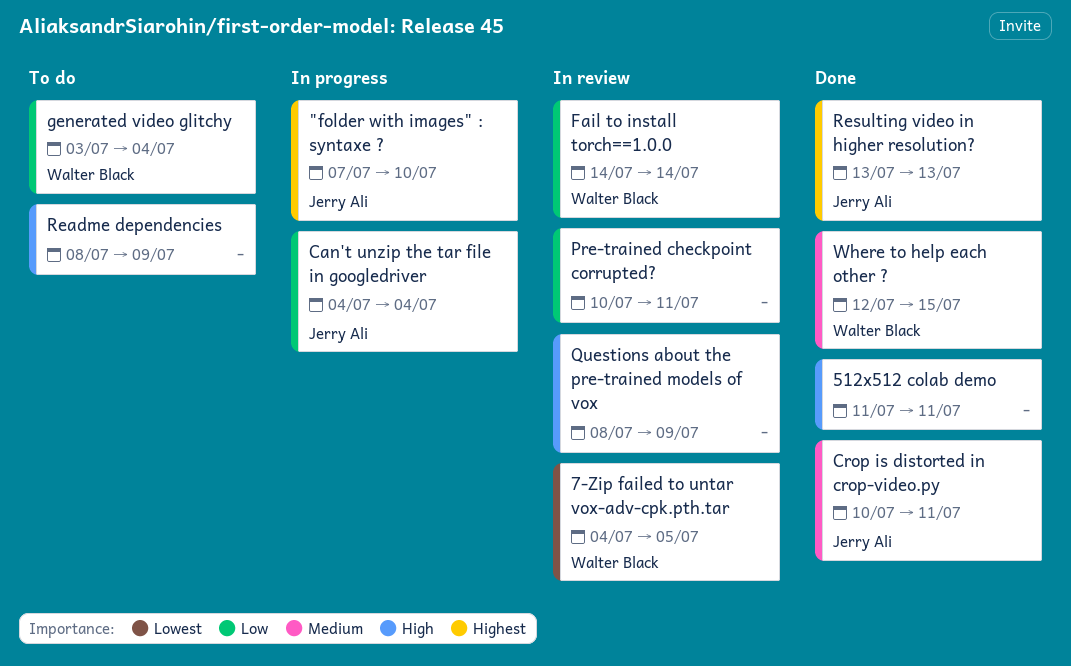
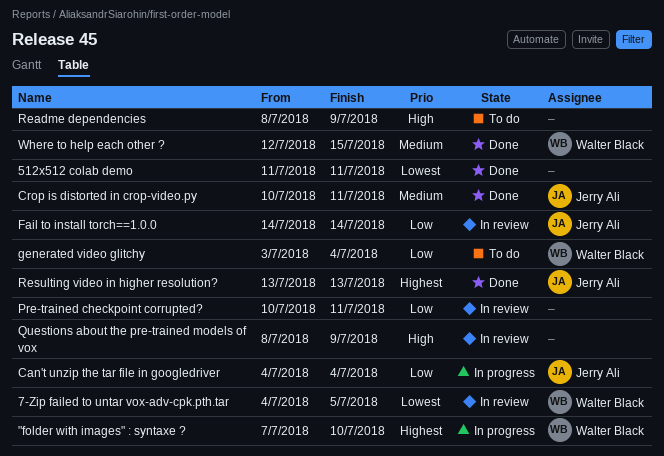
"folder with images" : syntaxe ?, owner: Jerry Ali -> Walter Black
512x512 colab demo, priority: High -> Lowest
Fail to install torch==1.0.0, owner: Walter Black -> Jerry Ali

